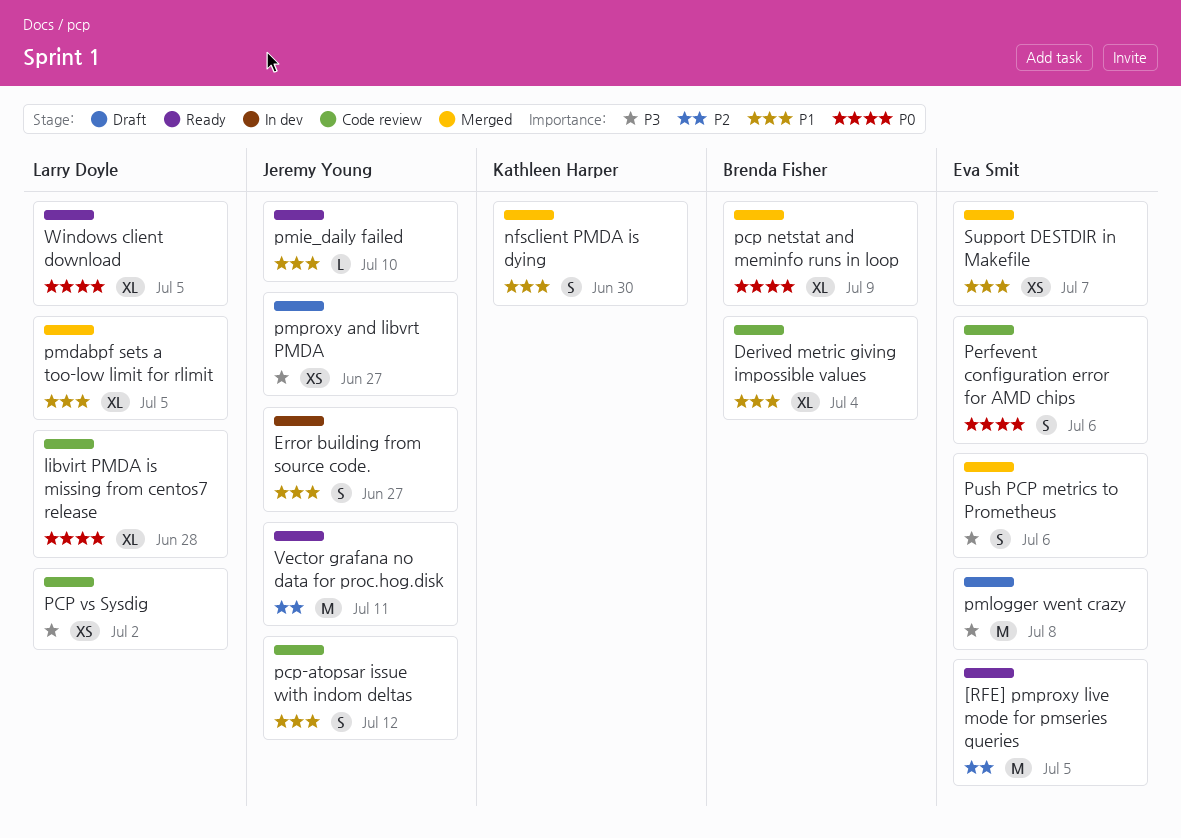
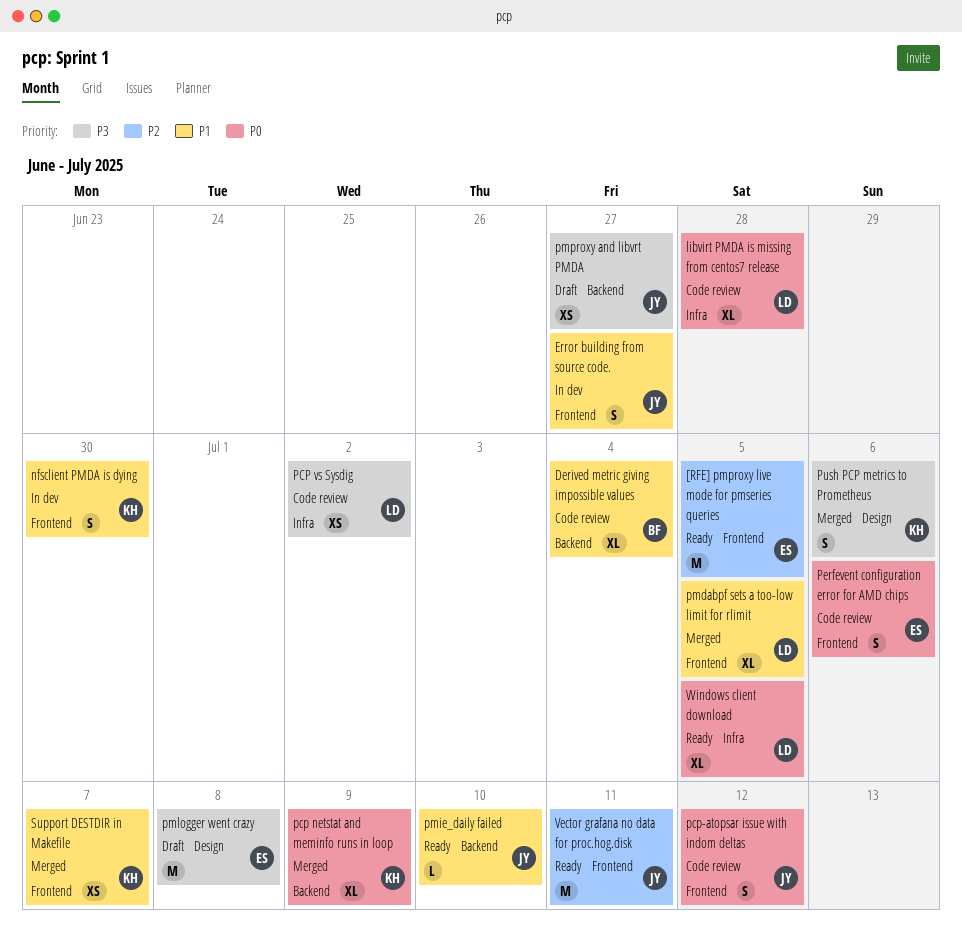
nfsclient PMDA is dying, status: Merged -> In dev
pcp netstat and meminfo runs in loop, owner: Brenda Fisher -> Kathleen Harper
pcp-atopsar issue with indom deltas, priority: P1 -> P0
Push PCP metrics to Prometheus, owner: Eva Smit -> Kathleen Harper
Support DESTDIR in Makefile, owner: Eva Smit -> Kathleen Harper

